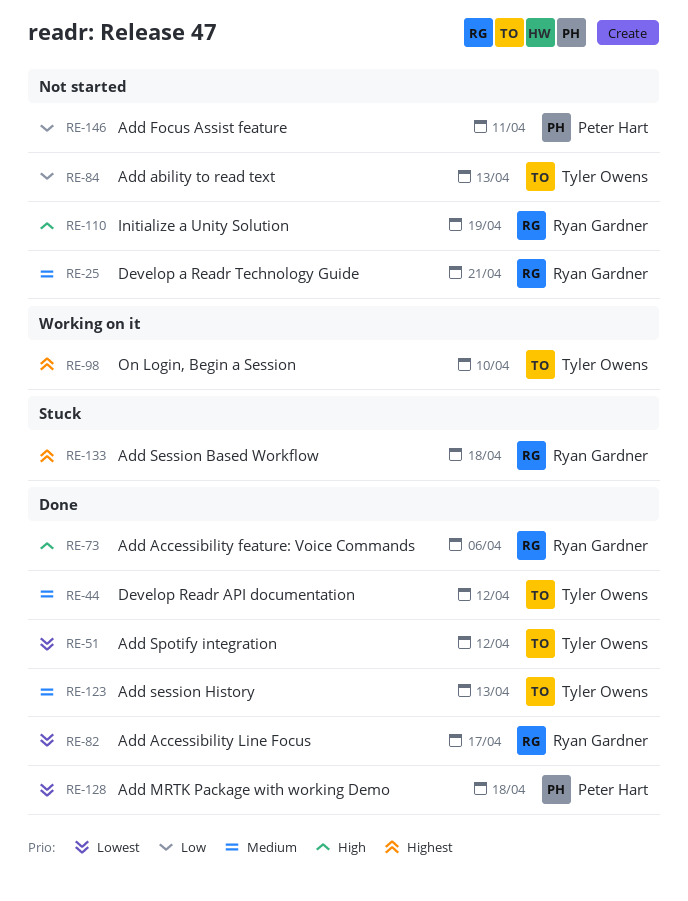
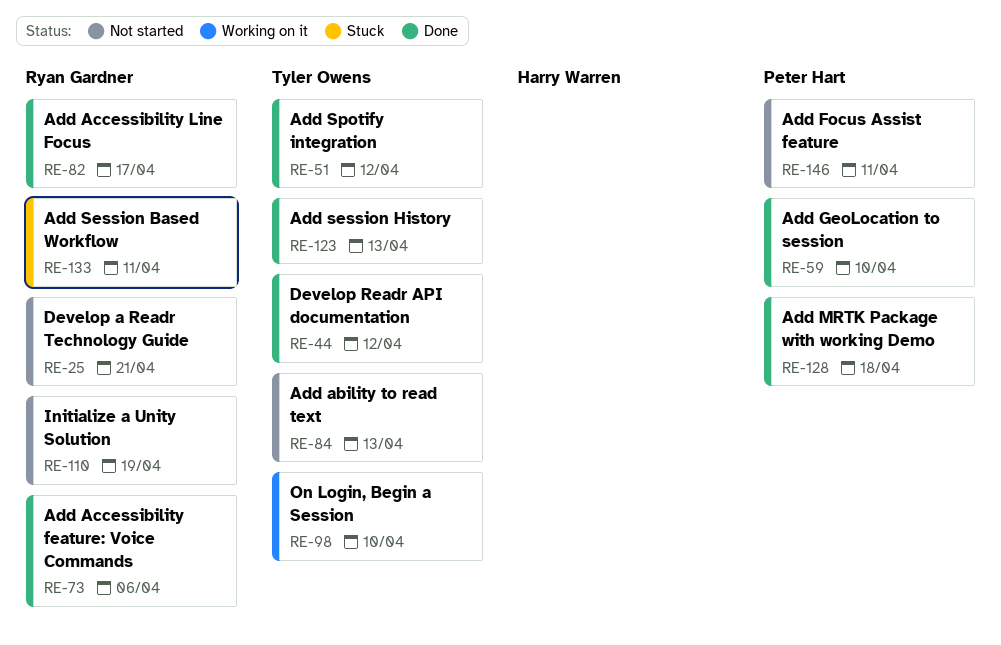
RE-59: none -> present
RE-133, due: Apr 18 -> Apr 11

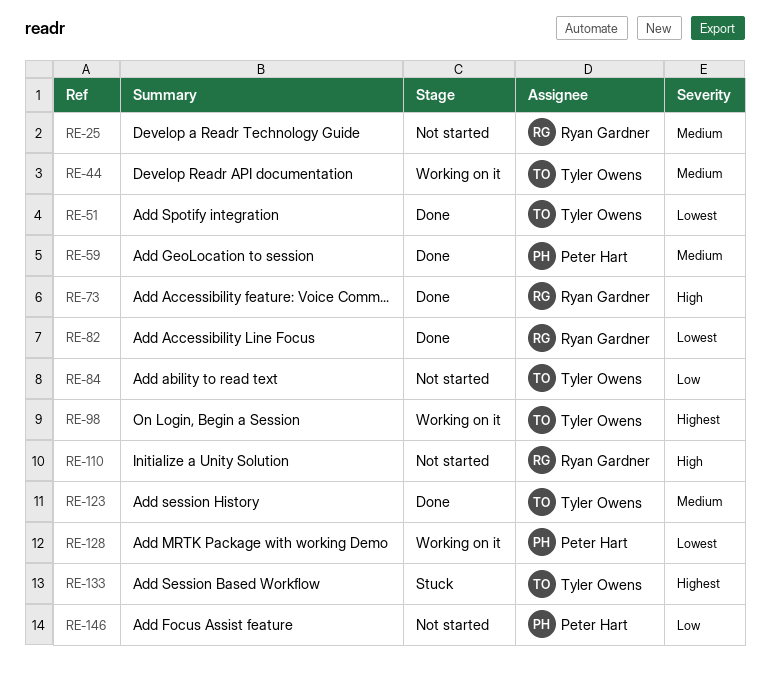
RE-44, status: Done -> Working on it
RE-128, status: Done -> Working on it
RE-133, owner: Ryan Gardner -> Tyler Owens

